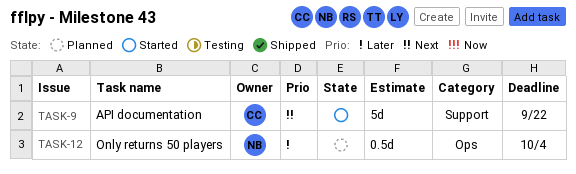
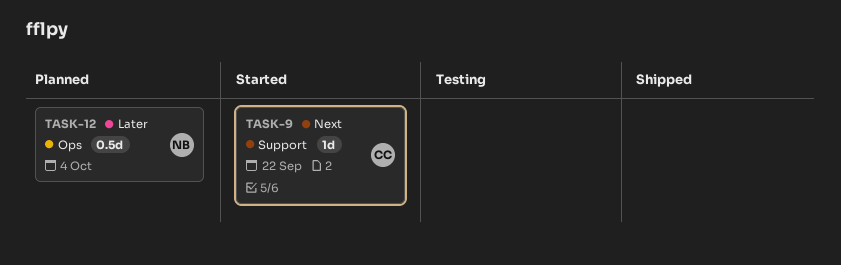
TASK-9, estimate: 5d -> 1d

